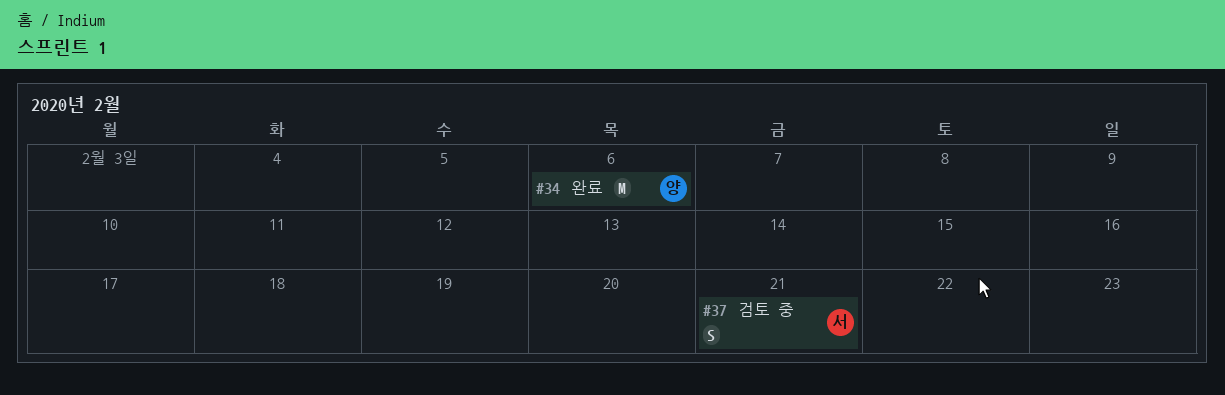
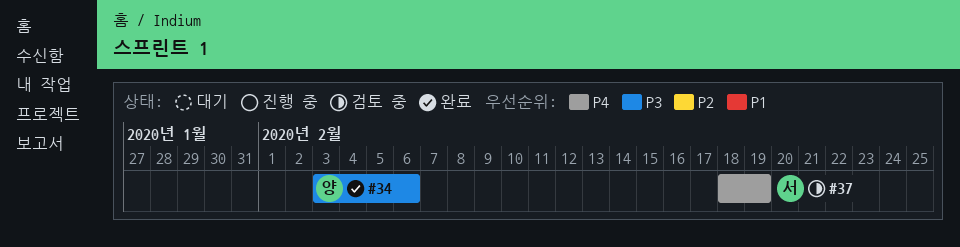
#37, due: Feb 21 -> Feb 19

